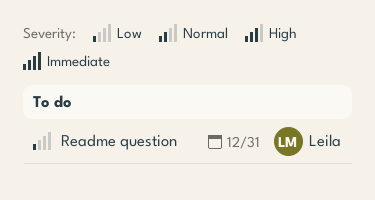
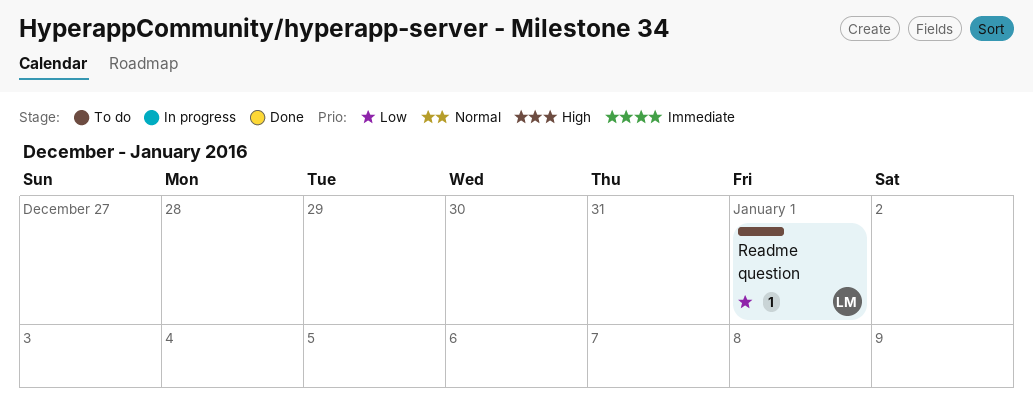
Readme question, due: Dec 31 -> Jan 1

